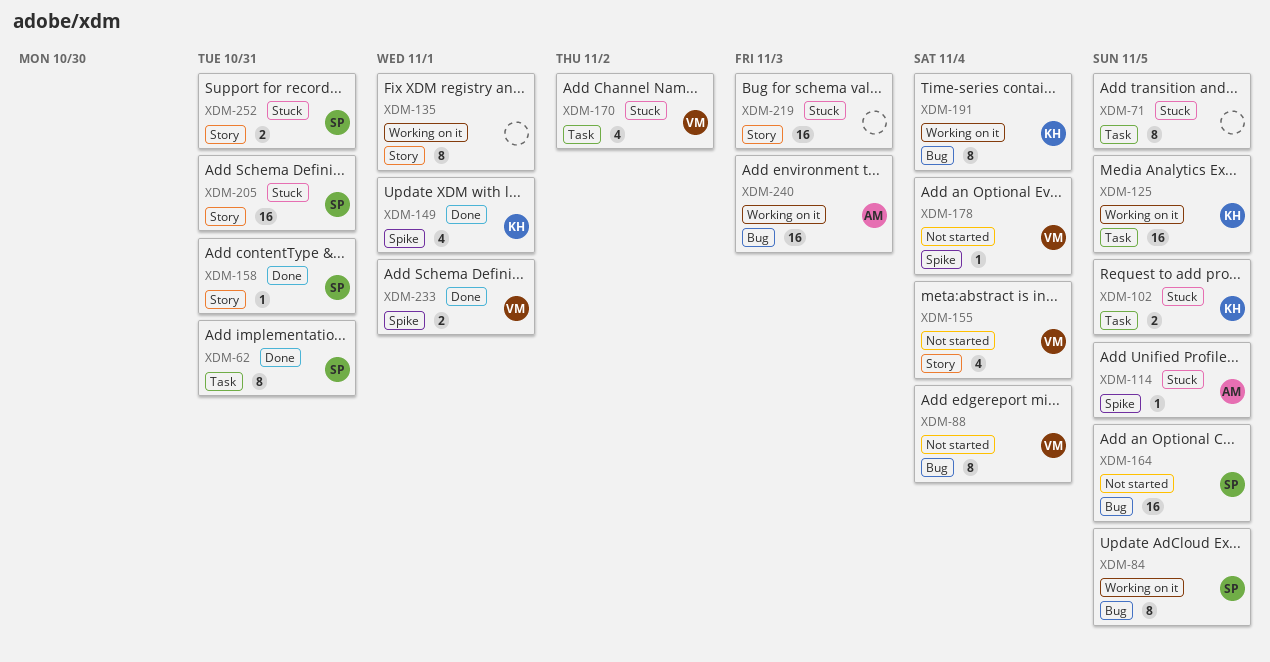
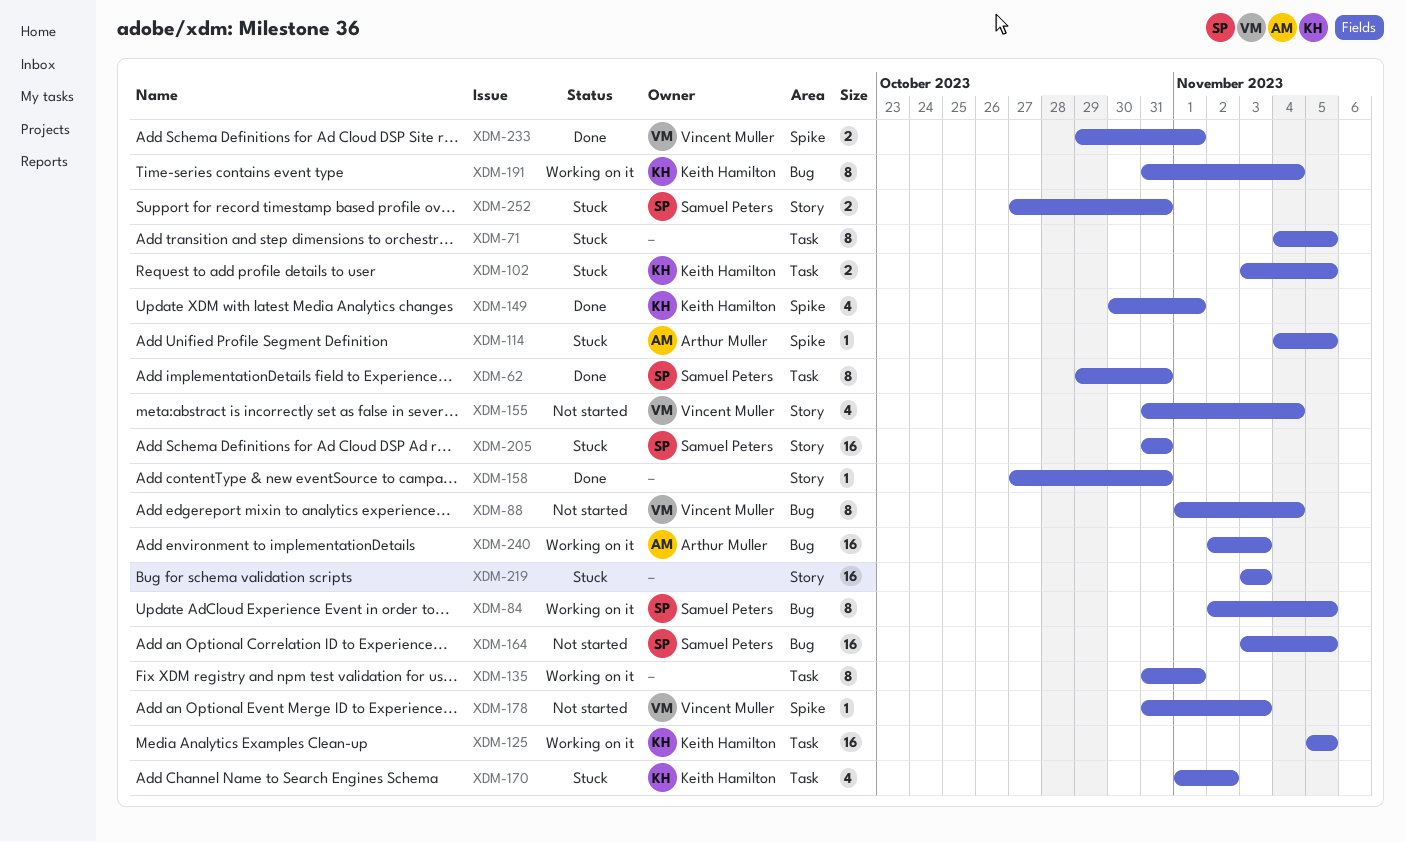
XDM-135, label: Story -> Task
XDM-158, owner: Samuel Peters -> none
XDM-170, owner: Vincent Muller -> Keith Hamilton
XDM-178, due: Nov 4 -> Nov 3

